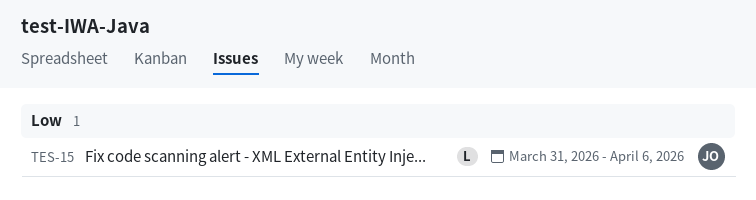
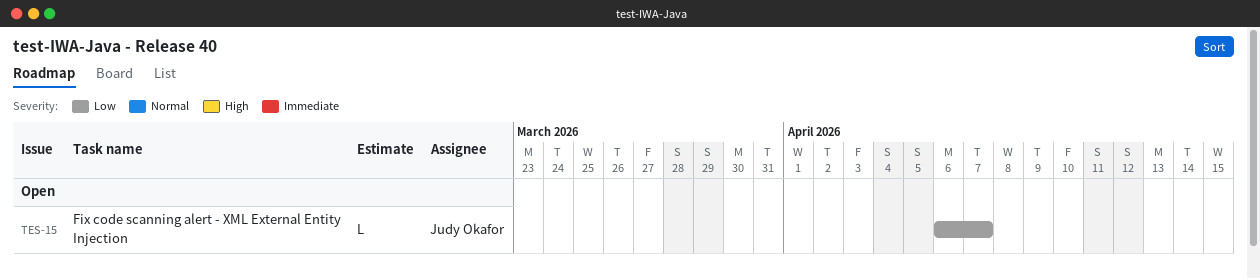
TES-15, start: Mar 31 -> Apr 6
TES-15, due: Apr 6 -> Apr 7

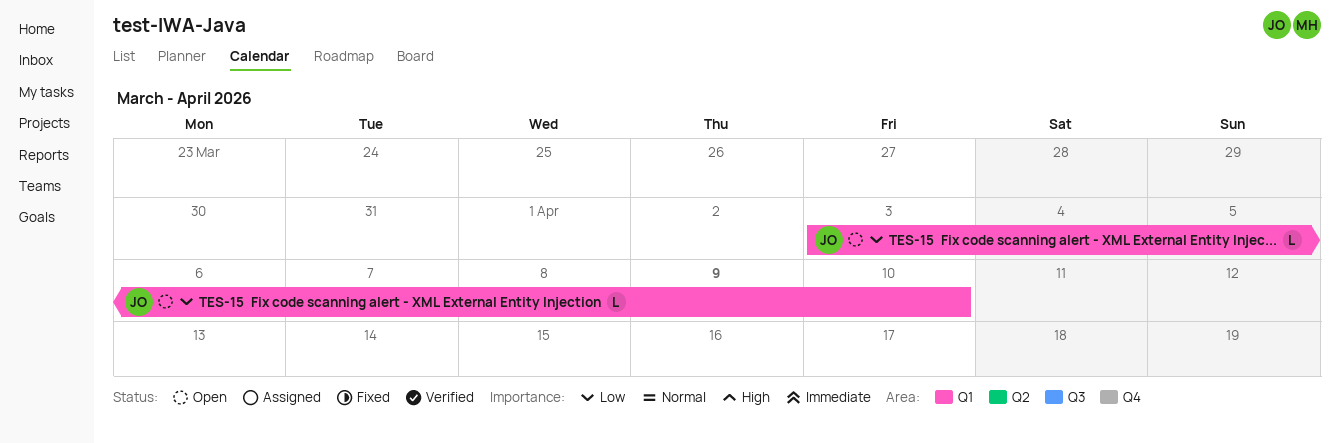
TES-15, start: Apr 6 -> Apr 3
TES-15, due: Apr 7 -> Apr 10

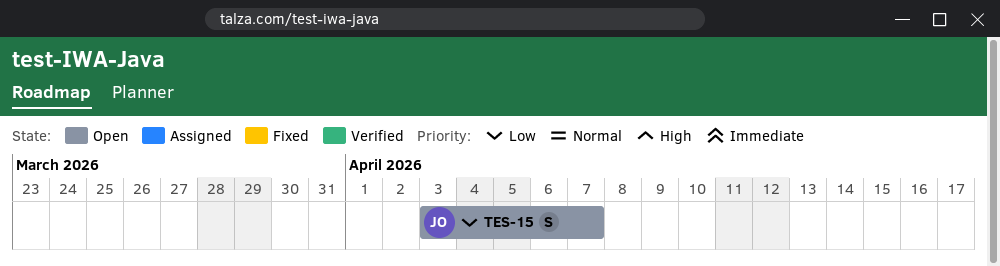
TES-15, estimate: L -> S
TES-15, due: Apr 10 -> Apr 7

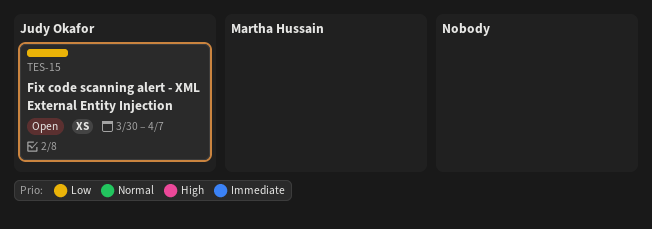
TES-15, estimate: S -> XS
TES-15, start: Apr 3 -> Mar 30

